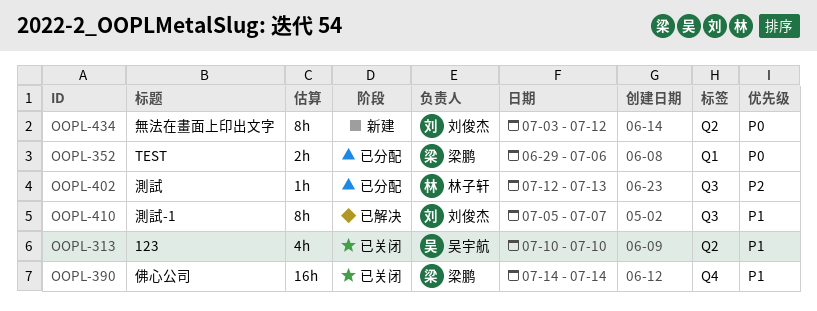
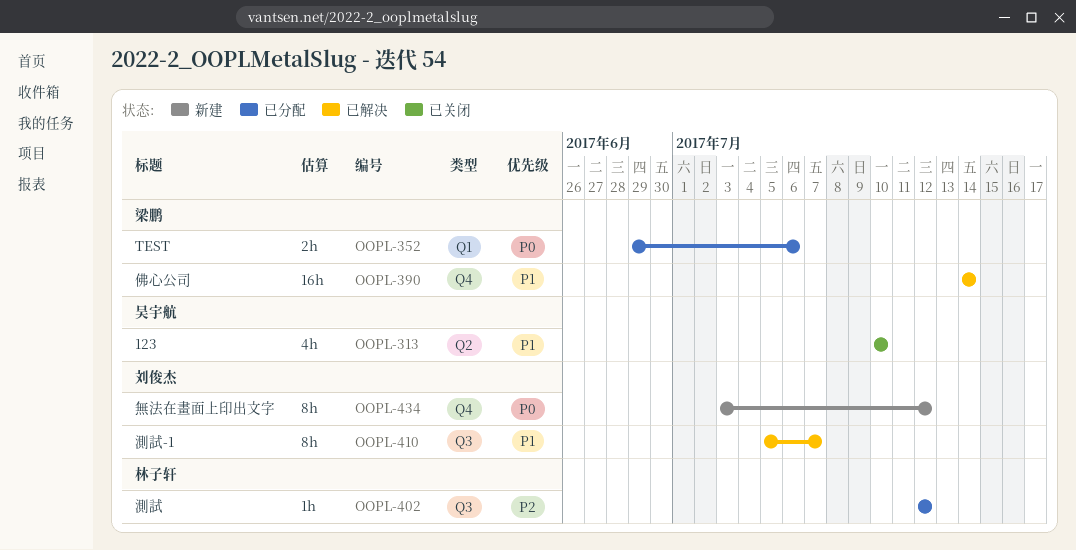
OOPL-390, status: 已关闭 -> 已解决
OOPL-402, due: Jul 13 -> Jul 12
OOPL-434, label: Q2 -> Q4

